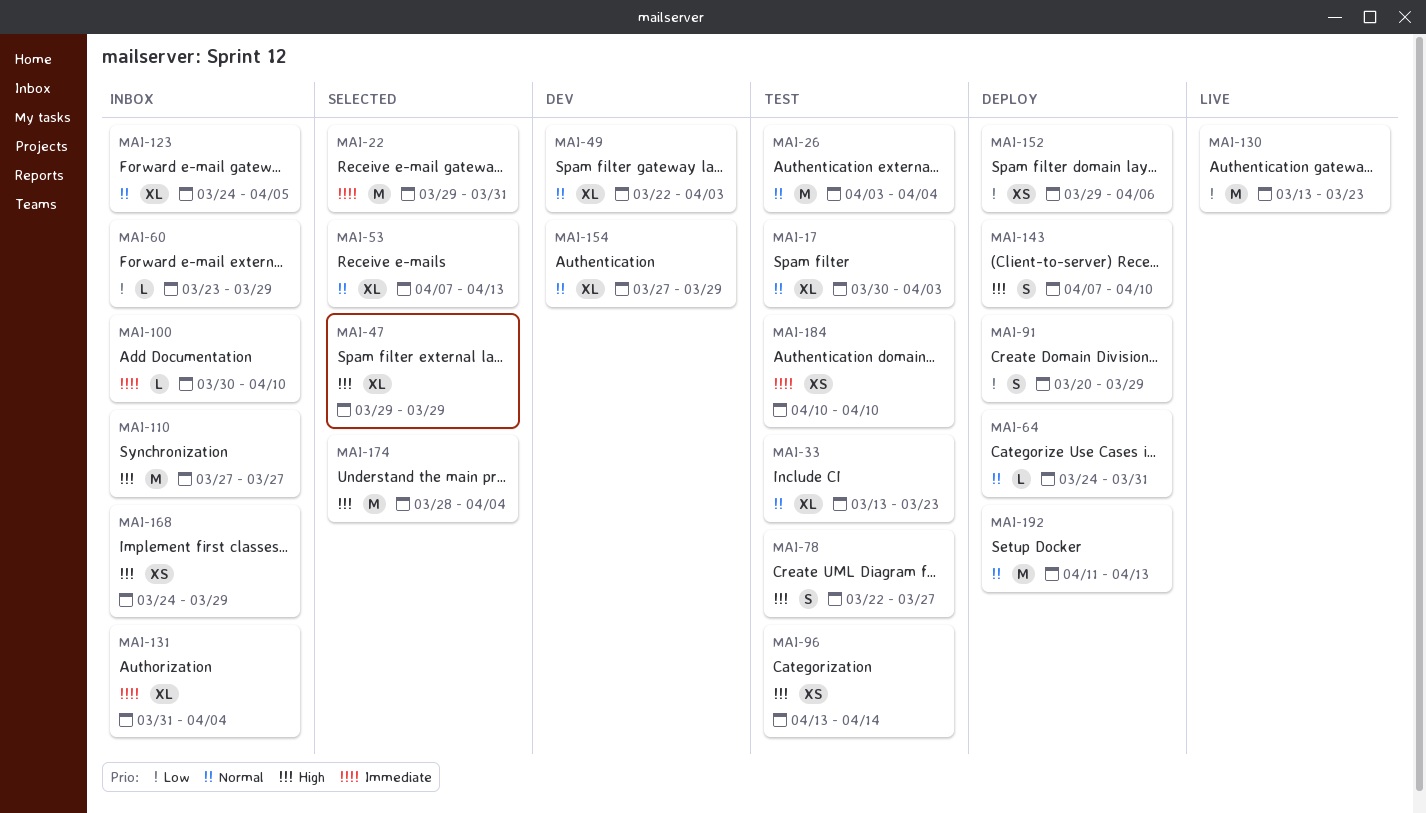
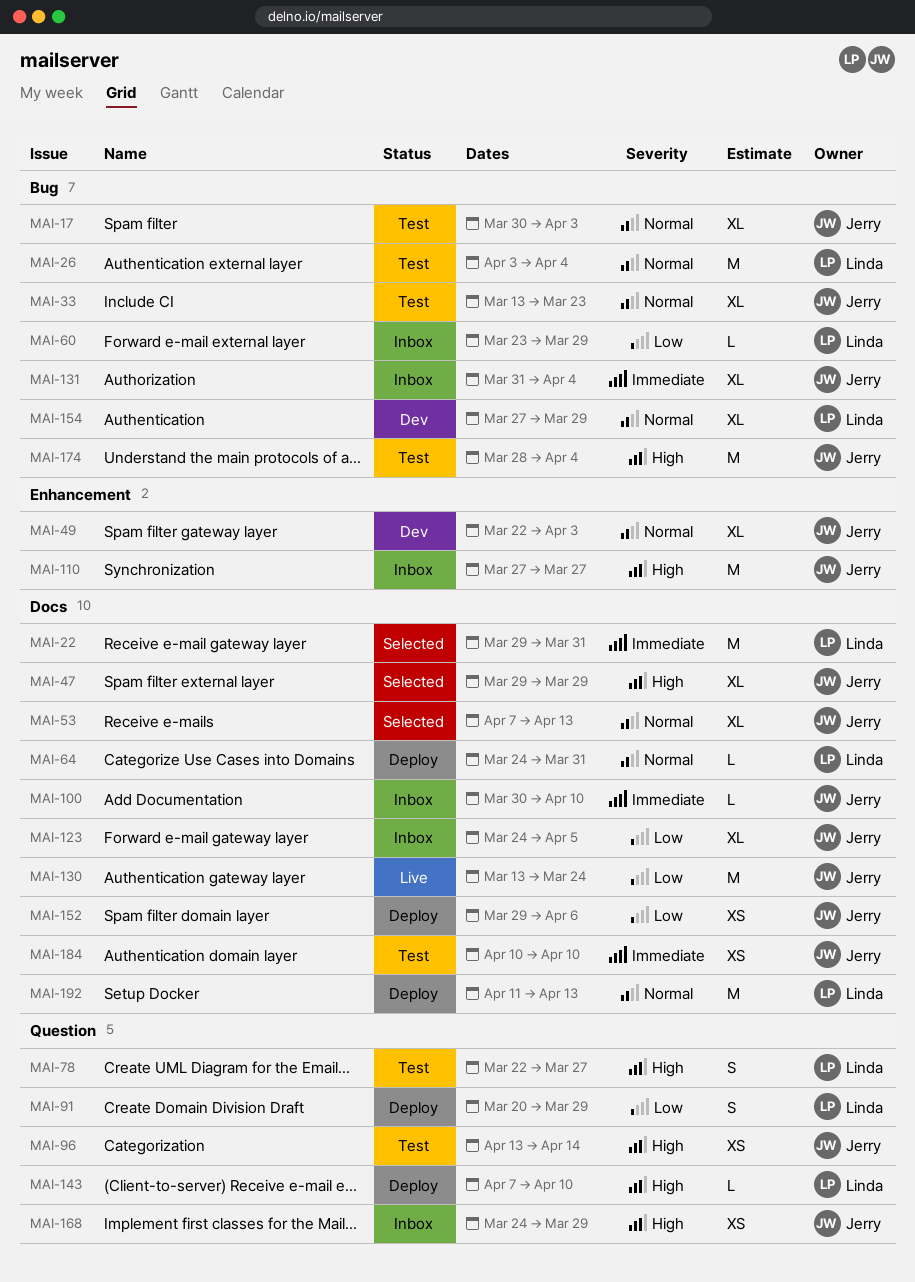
MAI-123, priority: Normal -> Low
MAI-130, due: Mar 23 -> Mar 24
MAI-143, estimate: S -> L
MAI-174, status: Selected -> Test

